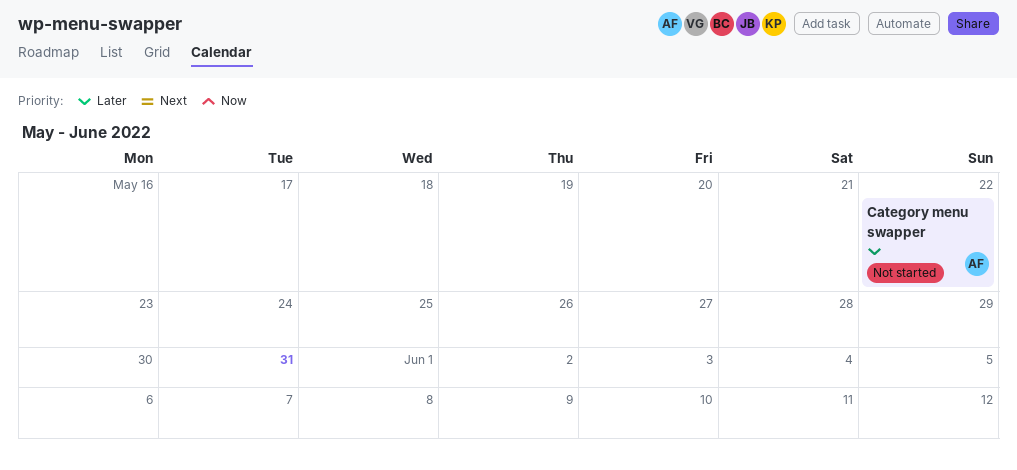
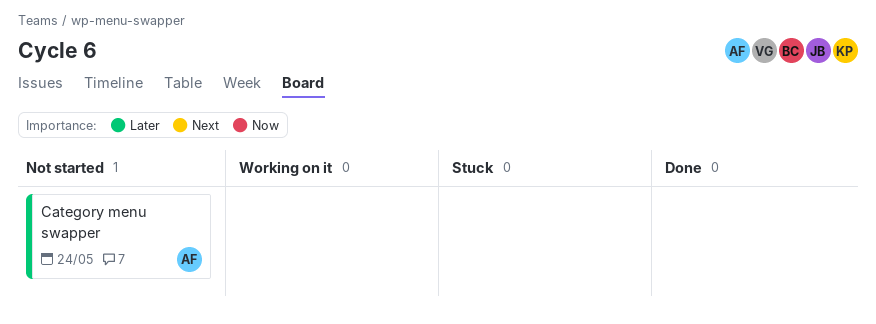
Category menu swapper, due: May 22 -> May 24

